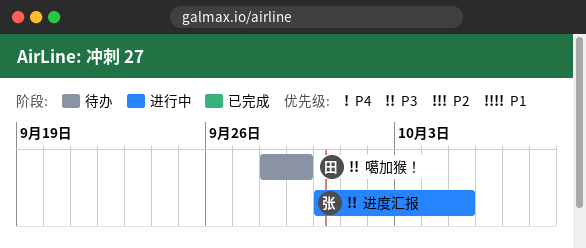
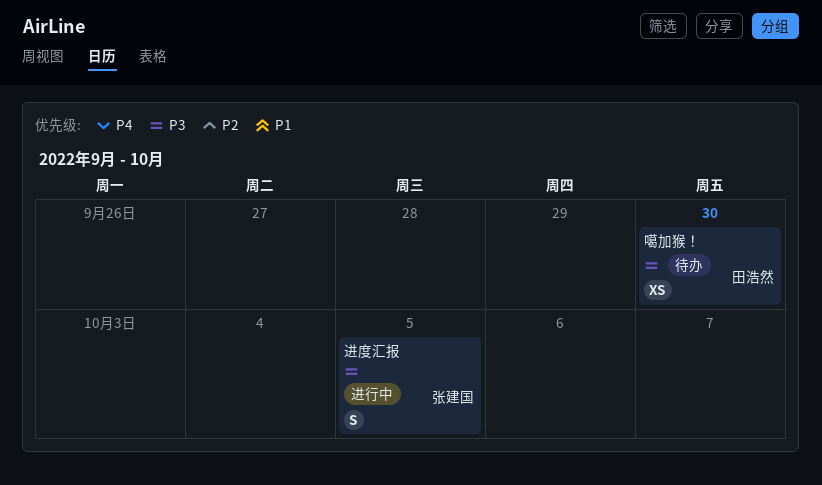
噶加猴！, due: Sep 29 -> Sep 30

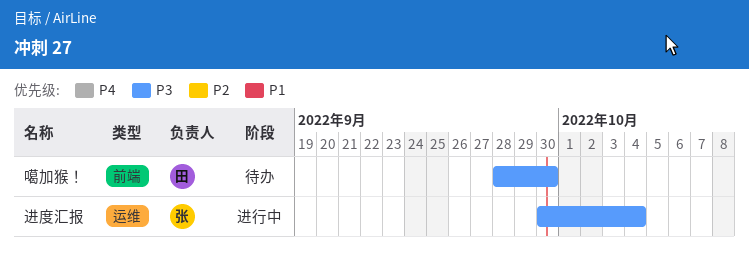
进度汇报, due: Oct 5 -> Oct 4

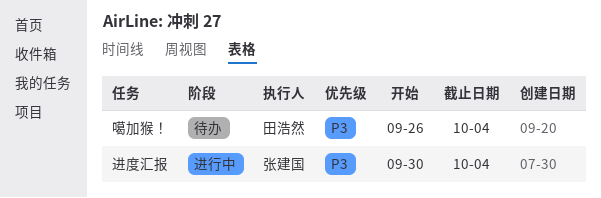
噶加猴！, start: Sep 28 -> Sep 26
噶加猴！, due: Sep 30 -> Oct 4

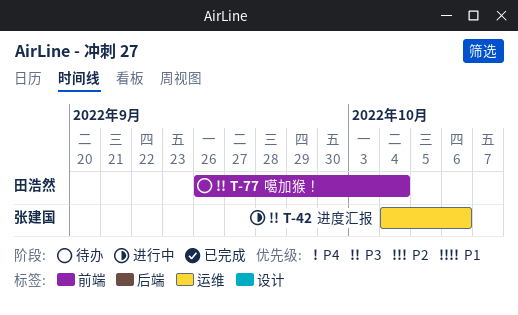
进度汇报, start: Sep 30 -> Oct 4
进度汇报, due: Oct 4 -> Oct 6

